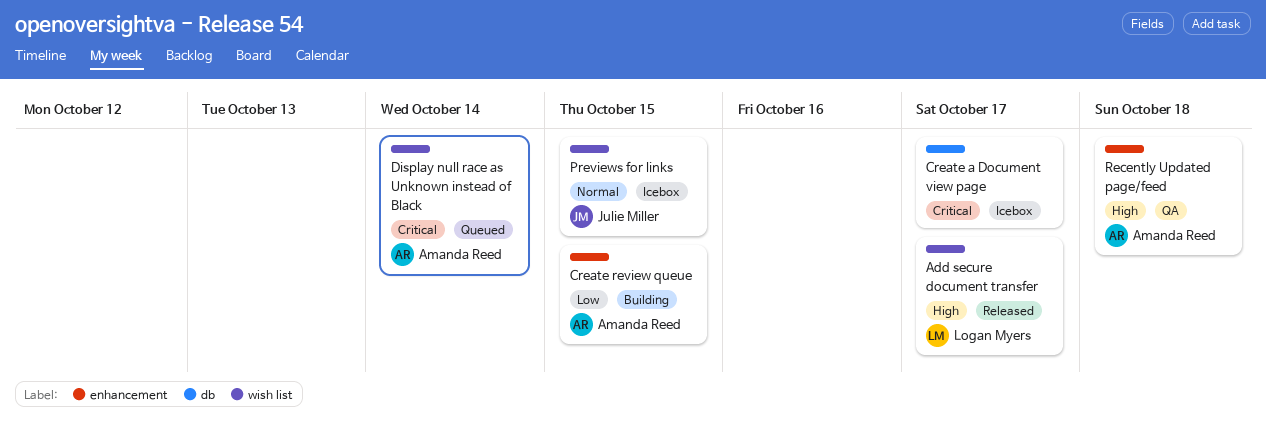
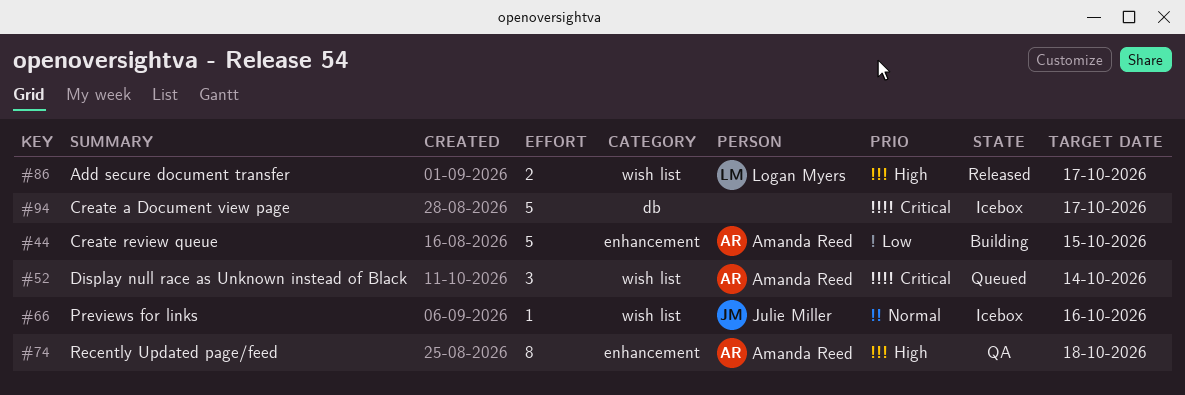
Previews for links, due: Oct 15 -> Oct 16

